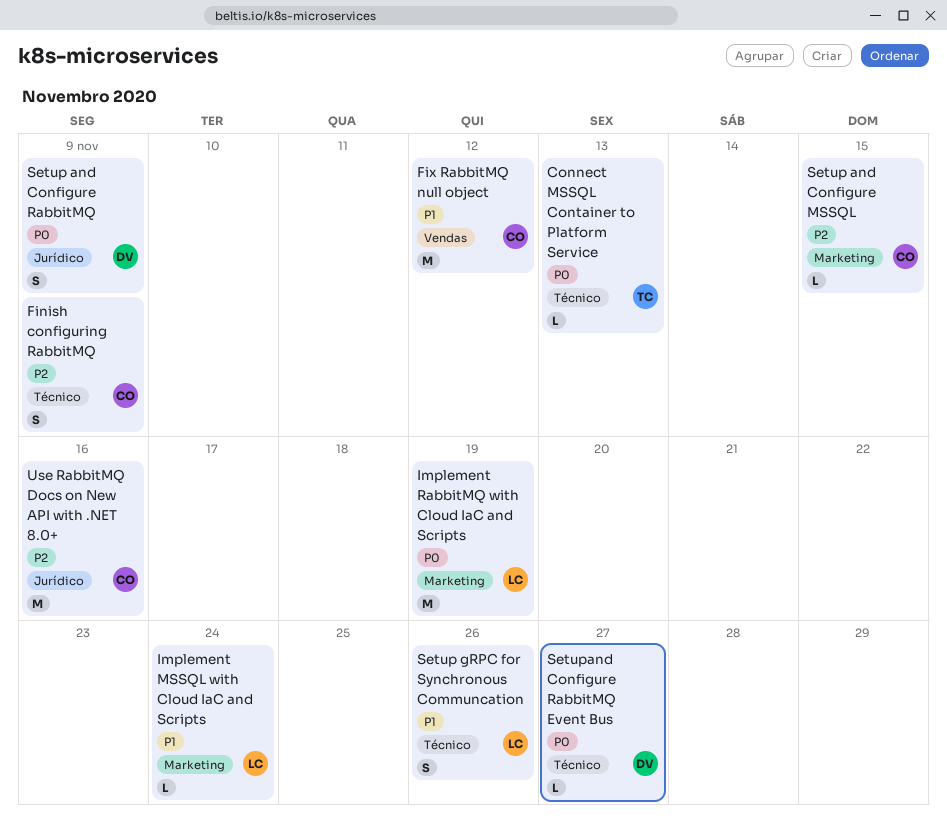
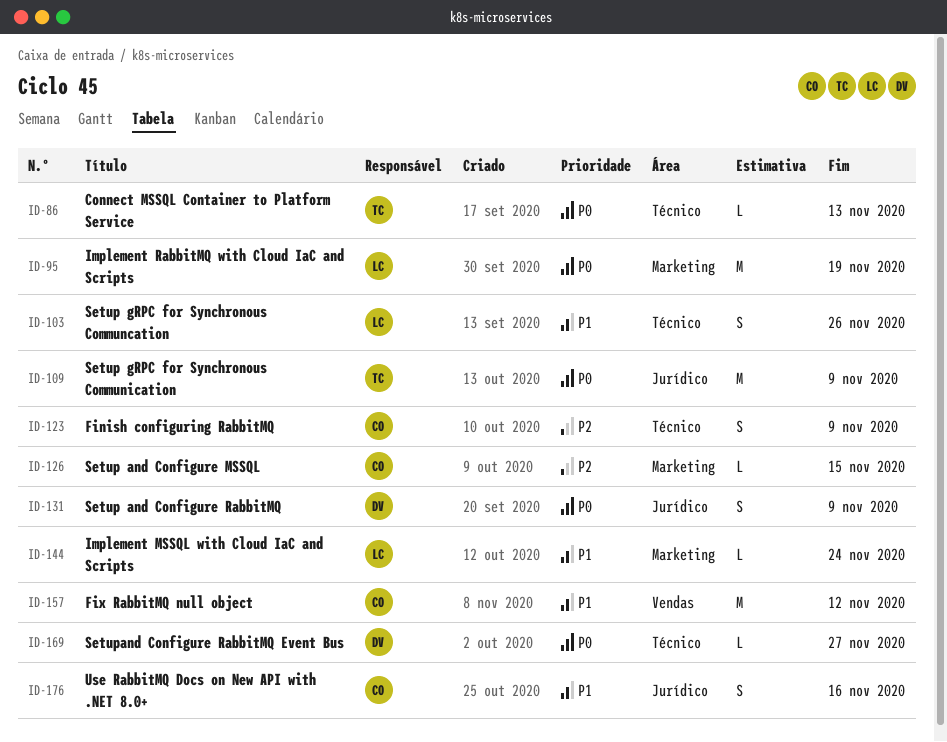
Setup gRPC for Synchronous Communication: none -> present
Use RabbitMQ Docs on New API with .NET 8.0+, priority: P2 -> P1
Use RabbitMQ Docs on New API with .NET 8.0+, estimate: M -> S

